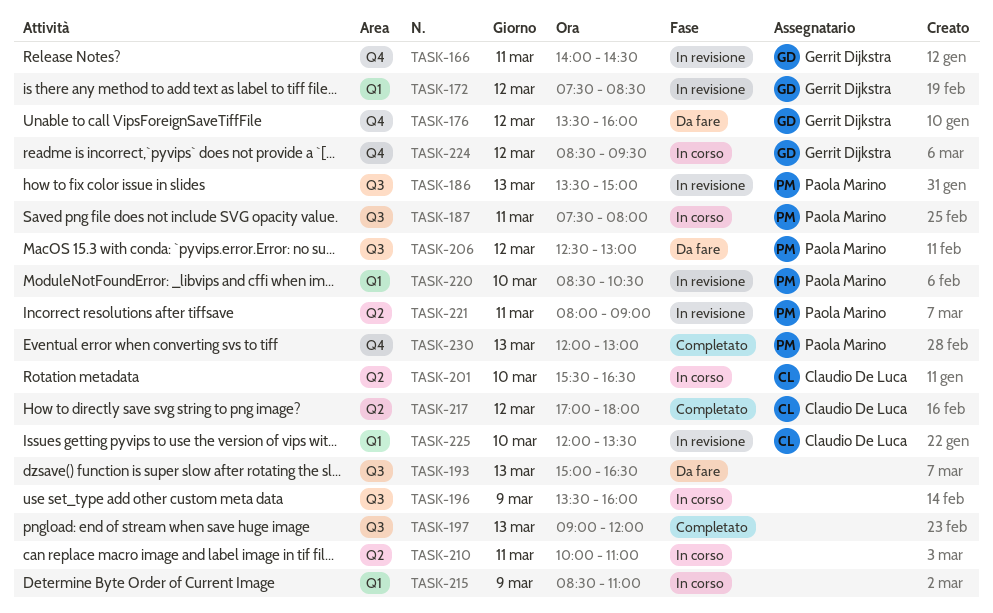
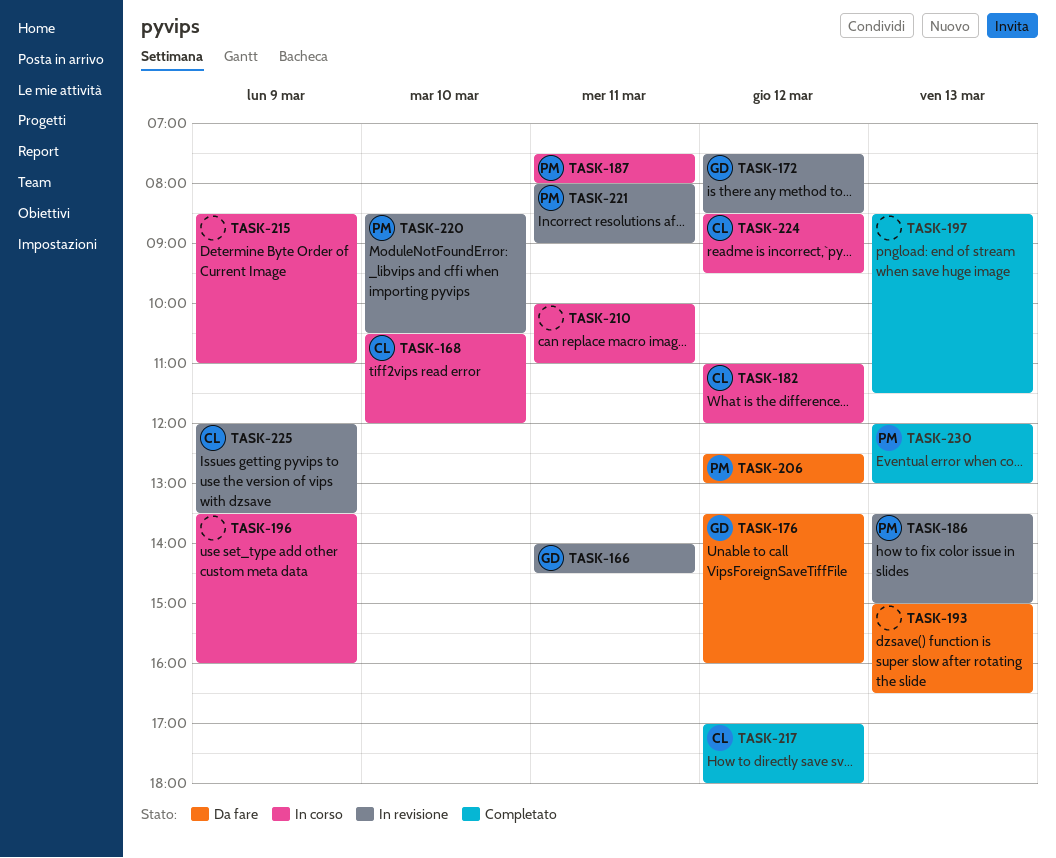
TASK-168: none -> present
TASK-182: none -> present
TASK-197, begins: 09:00 -> 08:30
TASK-197, ends: 12:00 -> 11:30
TASK-201: present -> none
TASK-224, owner: Gerrit Dijkstra -> Claudio De Luca
TASK-225, day: Mar 10 -> Mar 9

